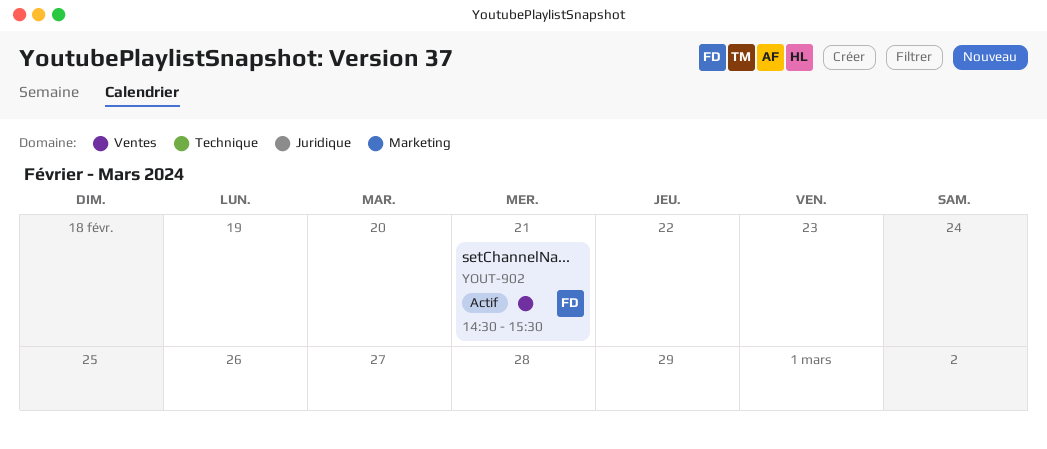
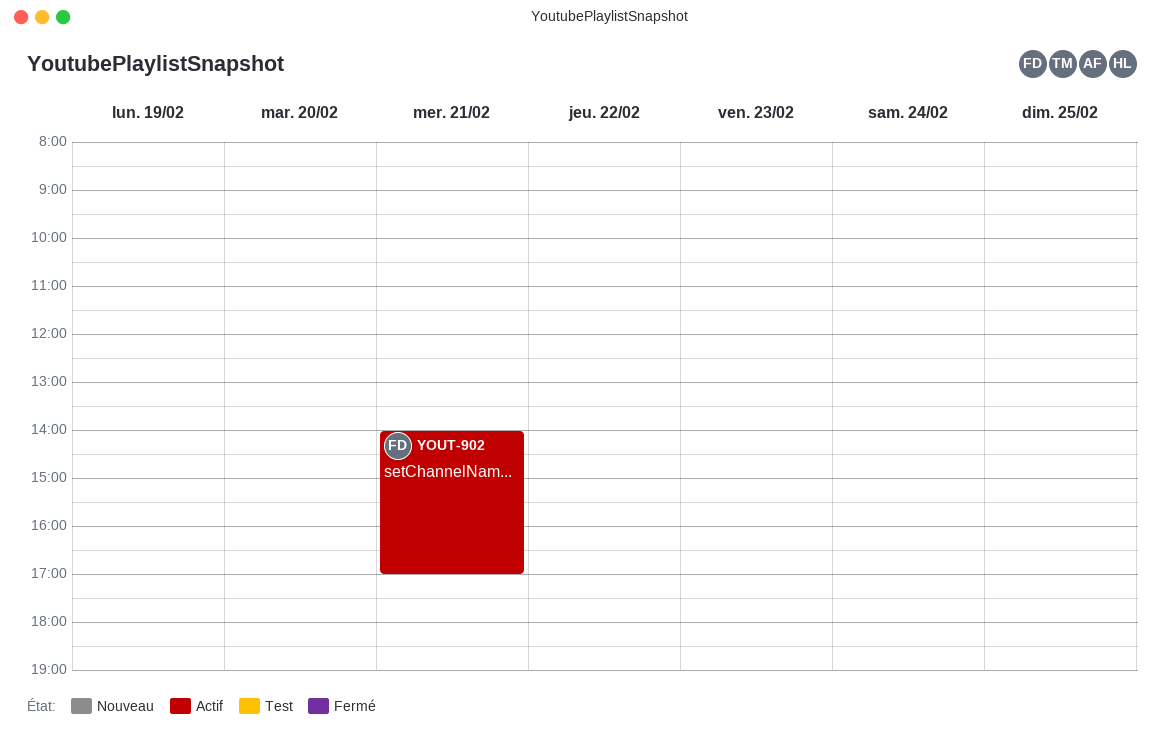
YOUT-902, begins: 14:30 -> 14:00
YOUT-902, ends: 15:30 -> 17:00

